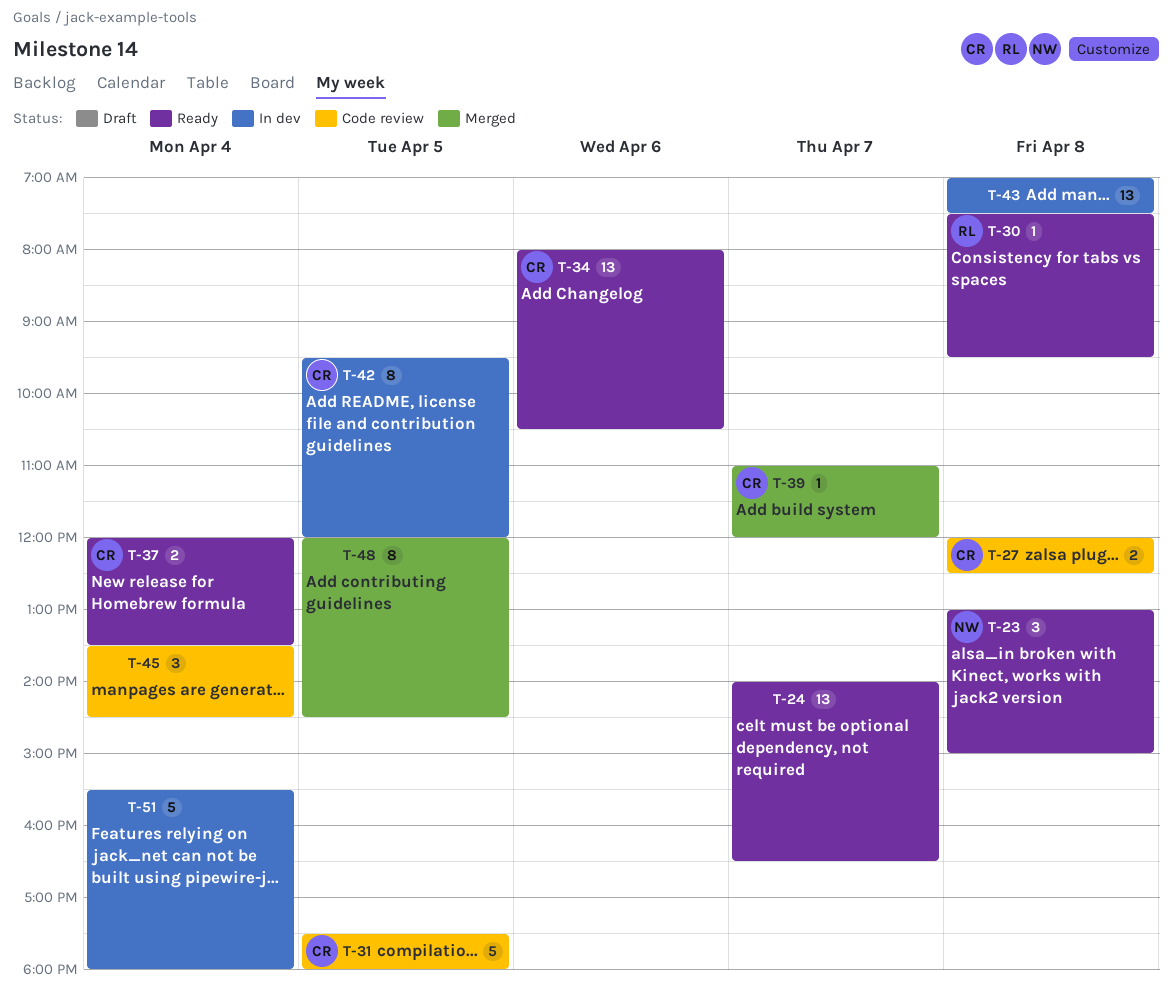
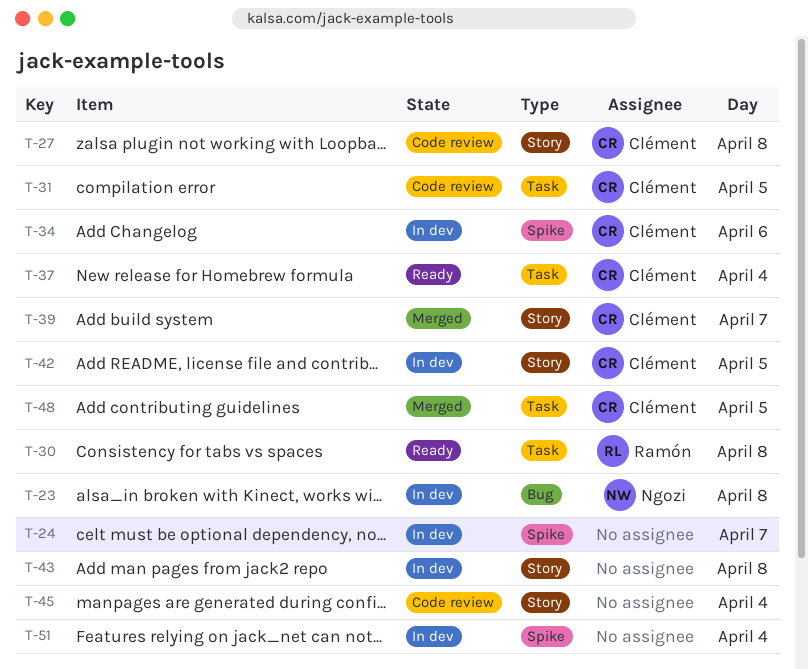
T-23, status: Ready -> In dev
T-24, status: Ready -> In dev
T-34, status: Ready -> In dev
T-48, owner: none -> Clément

